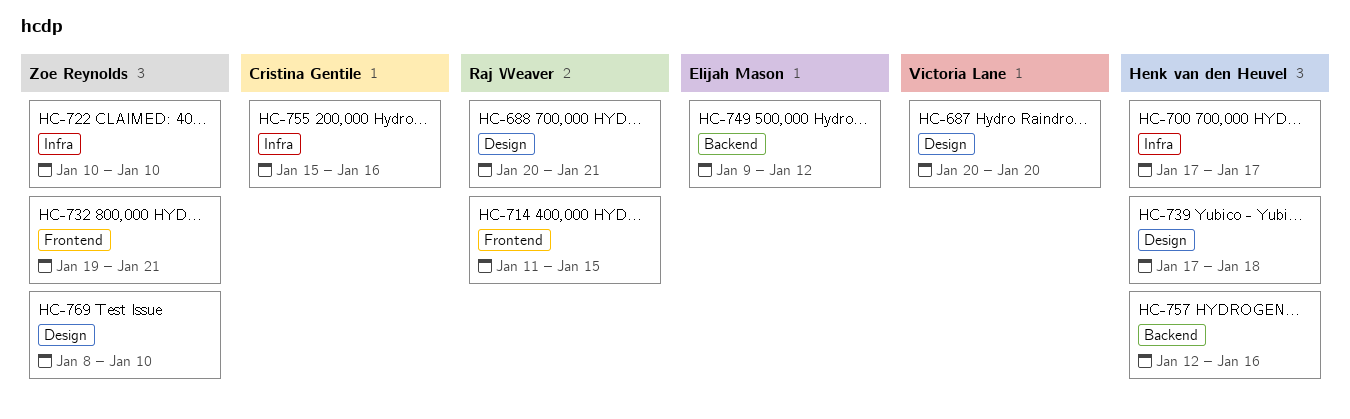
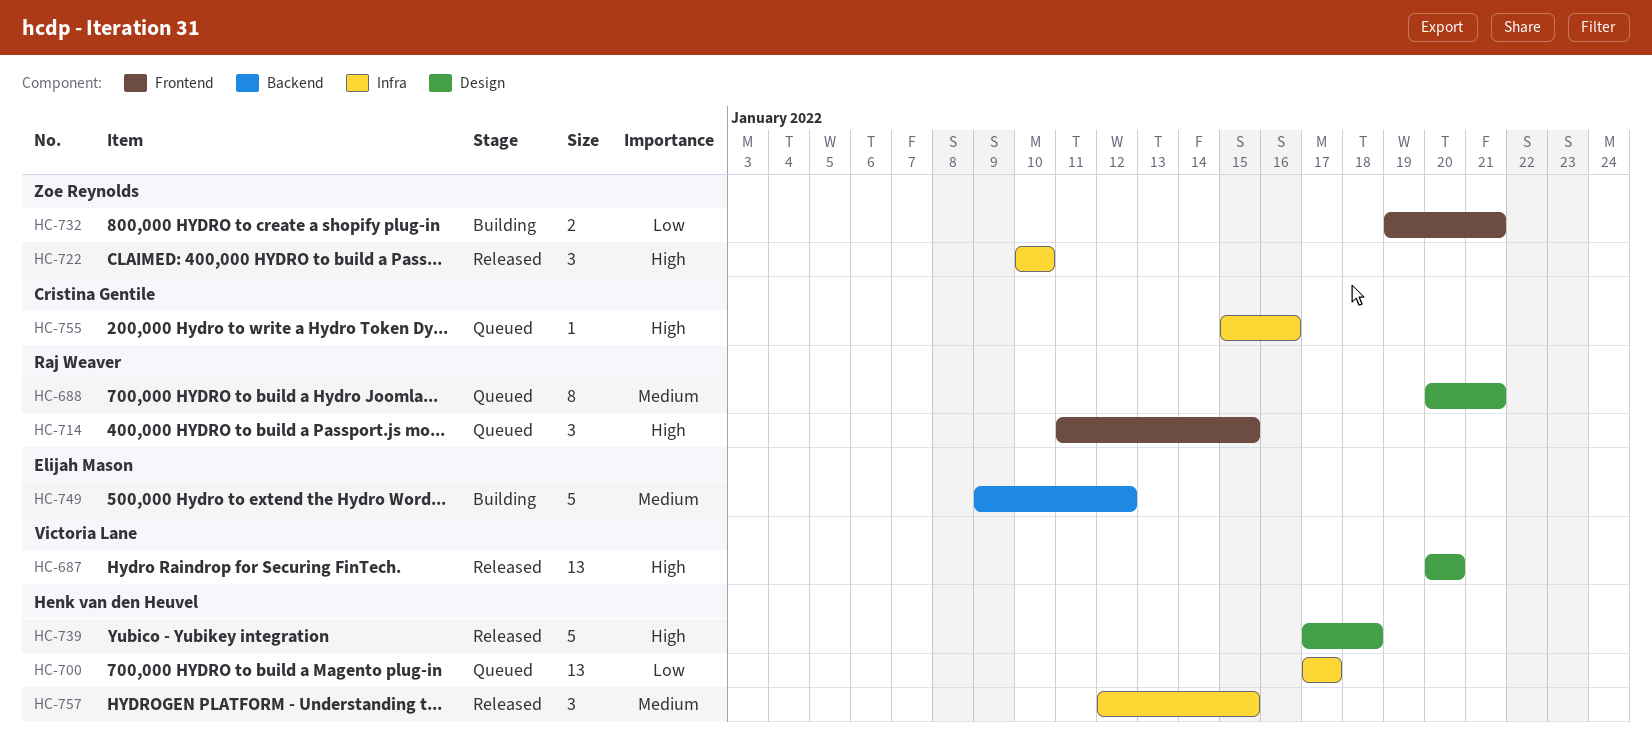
HC-757, label: Backend -> Infra
HC-757, due: Jan 16 -> Jan 15
HC-769: present -> none

